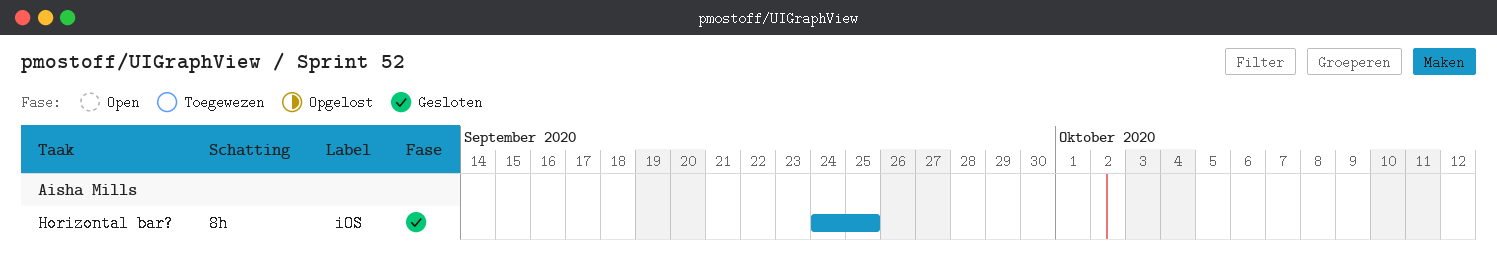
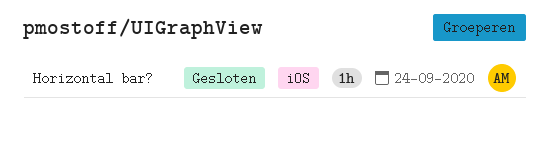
Horizontal bar?, estimate: 8h -> 1h
Horizontal bar?, due: Sep 25 -> Sep 24

